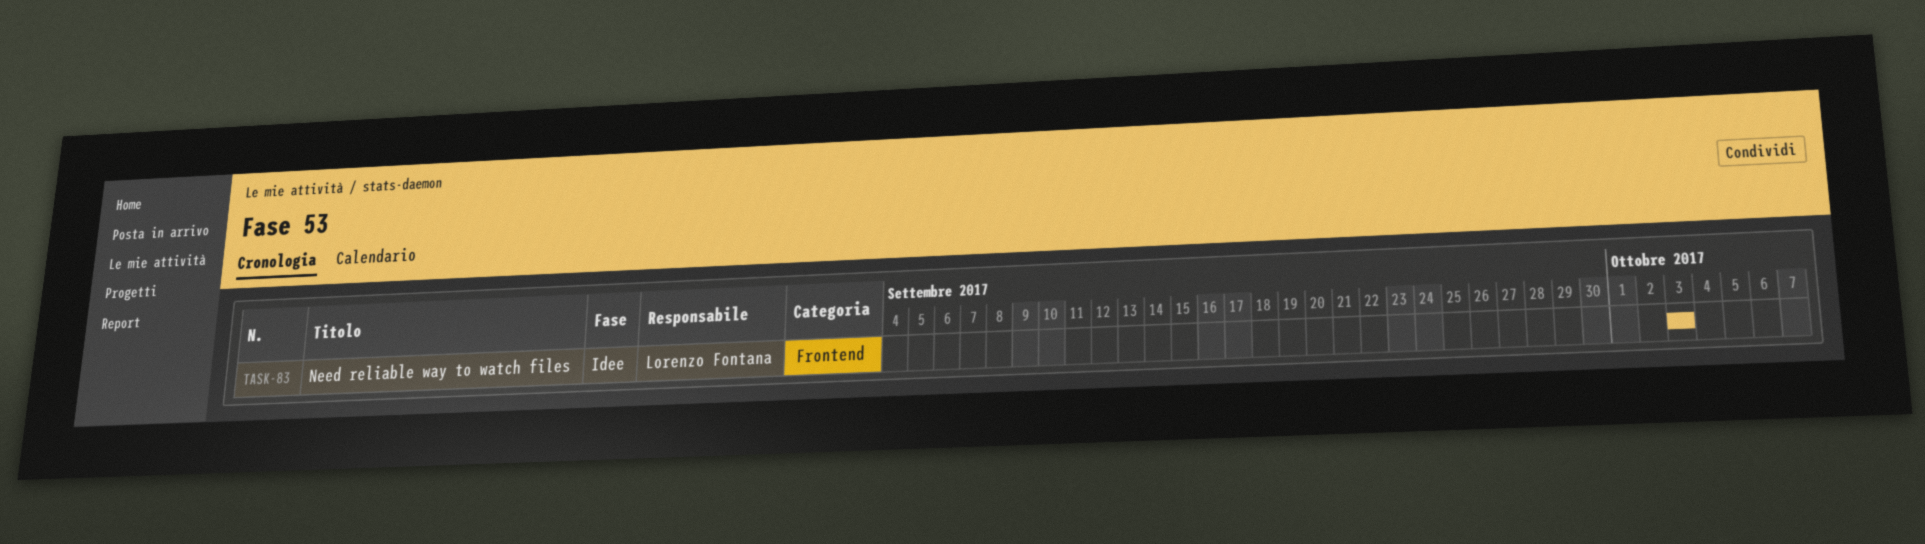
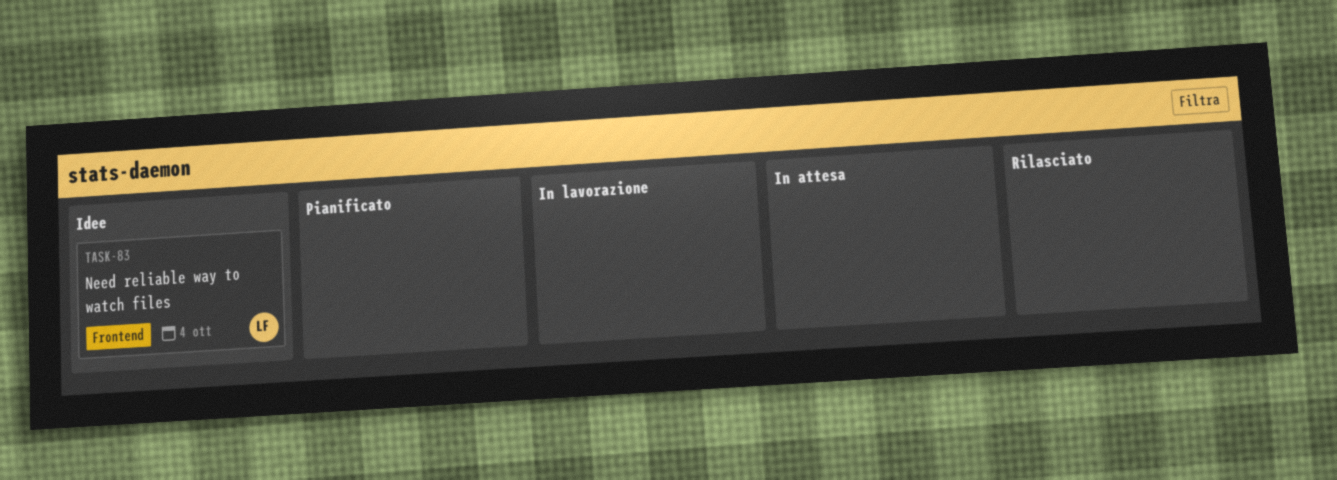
TASK-83, due: Oct 3 -> Oct 4

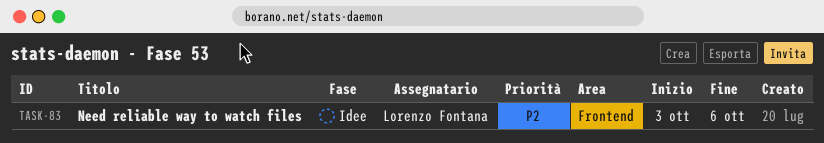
TASK-83, due: Oct 4 -> Oct 6

